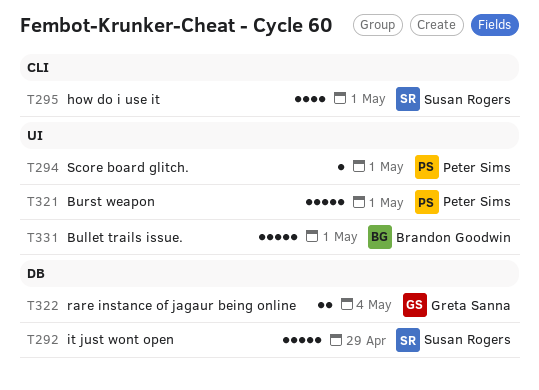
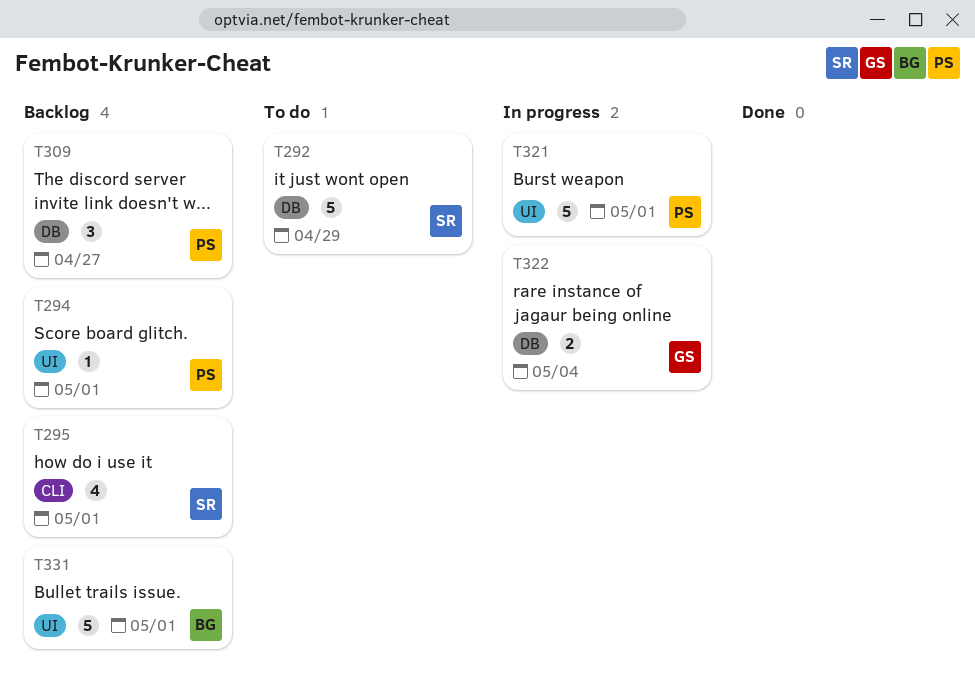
T309: none -> present

